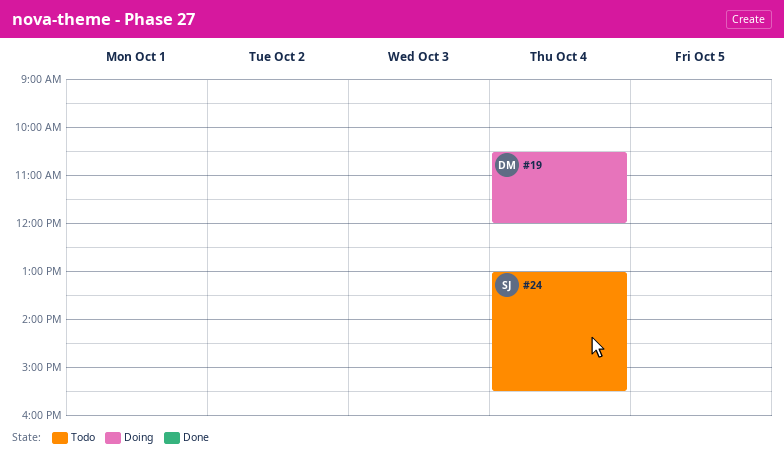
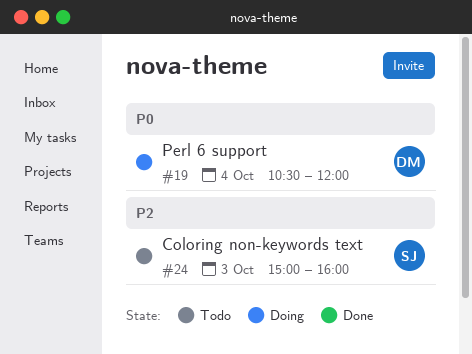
#24, day: Oct 4 -> Oct 3
#24, begins: 13:00 -> 15:00
#24, ends: 15:30 -> 16:00

